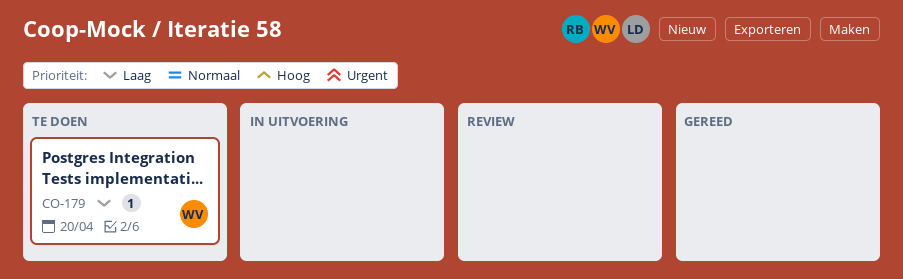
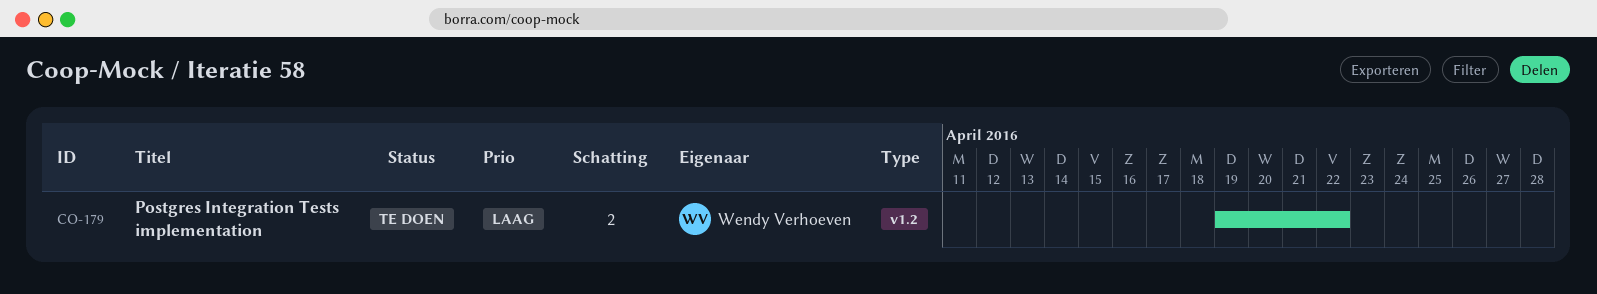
CO-179, estimate: 1 -> 2
CO-179, due: Apr 20 -> Apr 22

